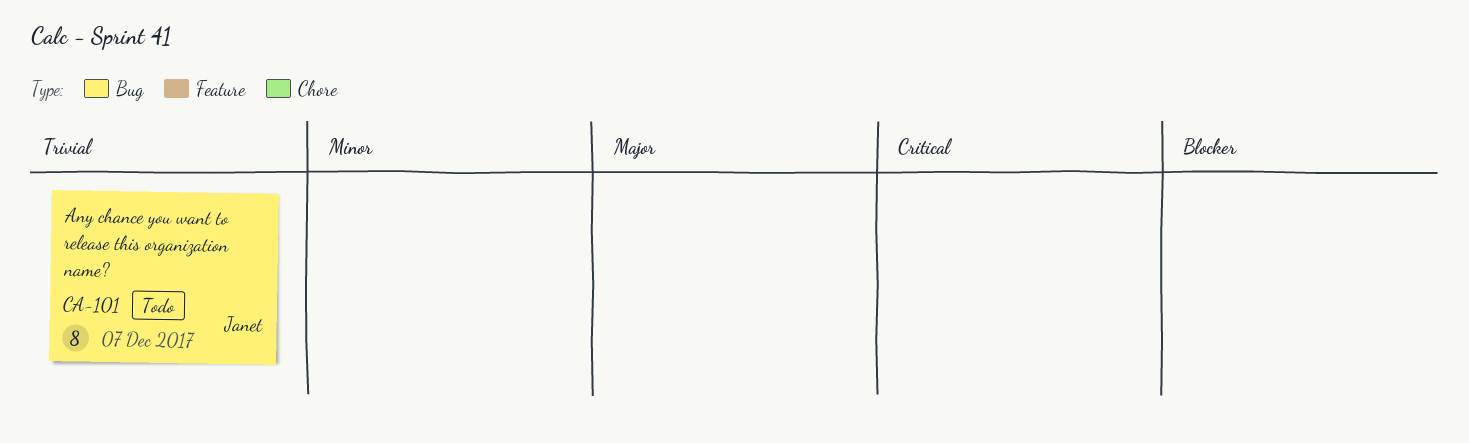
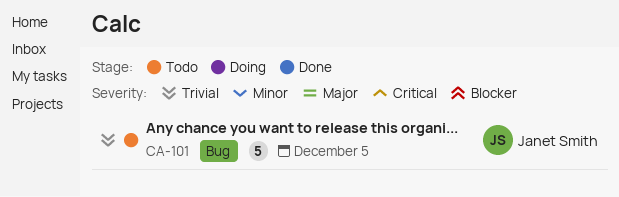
CA-101, estimate: 8 -> 5
CA-101, due: Dec 7 -> Dec 5

